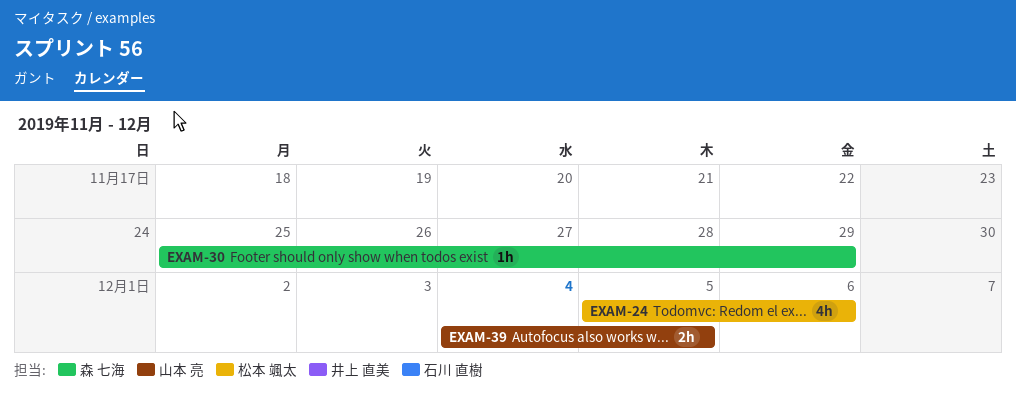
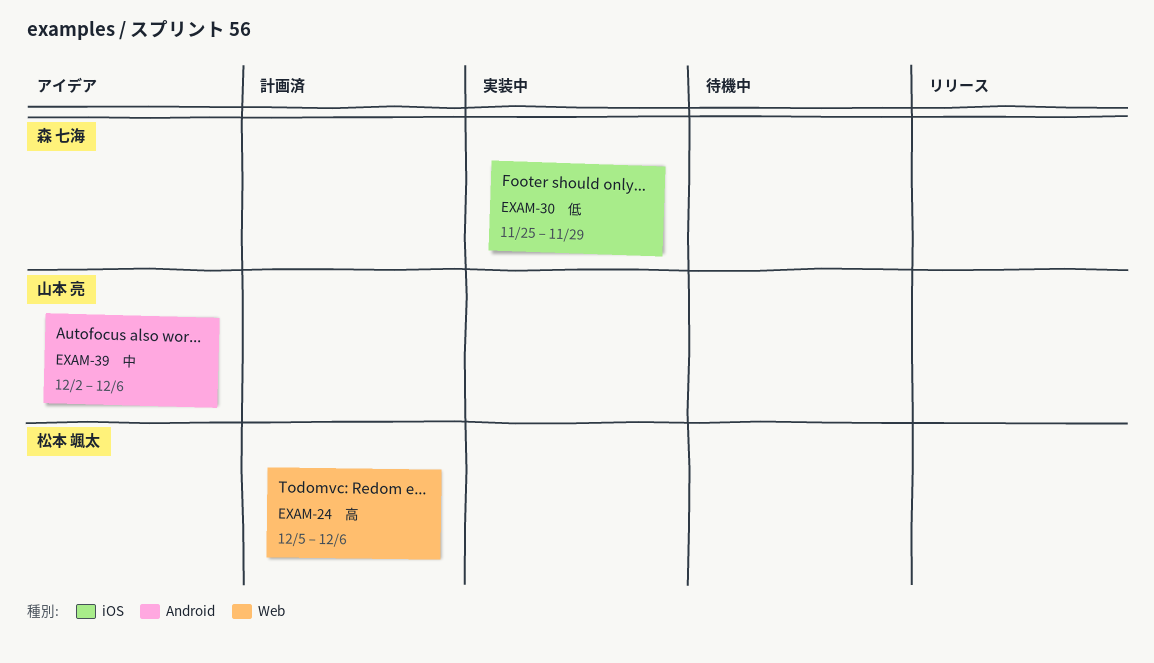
EXAM-39, start: Dec 4 -> Dec 2
EXAM-39, due: Dec 5 -> Dec 6

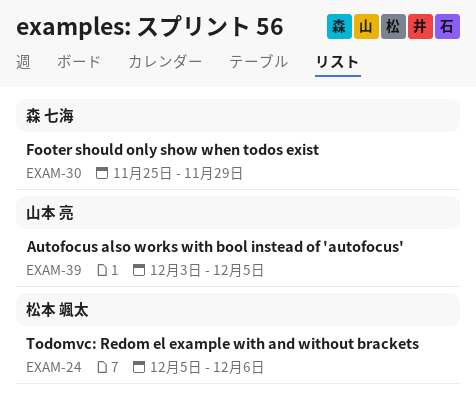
EXAM-39, start: Dec 2 -> Dec 3
EXAM-39, due: Dec 6 -> Dec 5

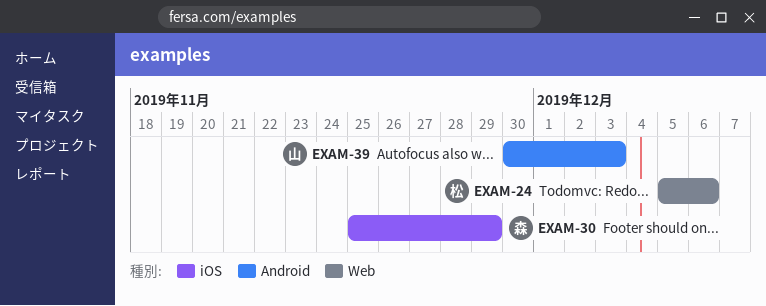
EXAM-39, start: Dec 3 -> Nov 30
EXAM-39, due: Dec 5 -> Dec 3

